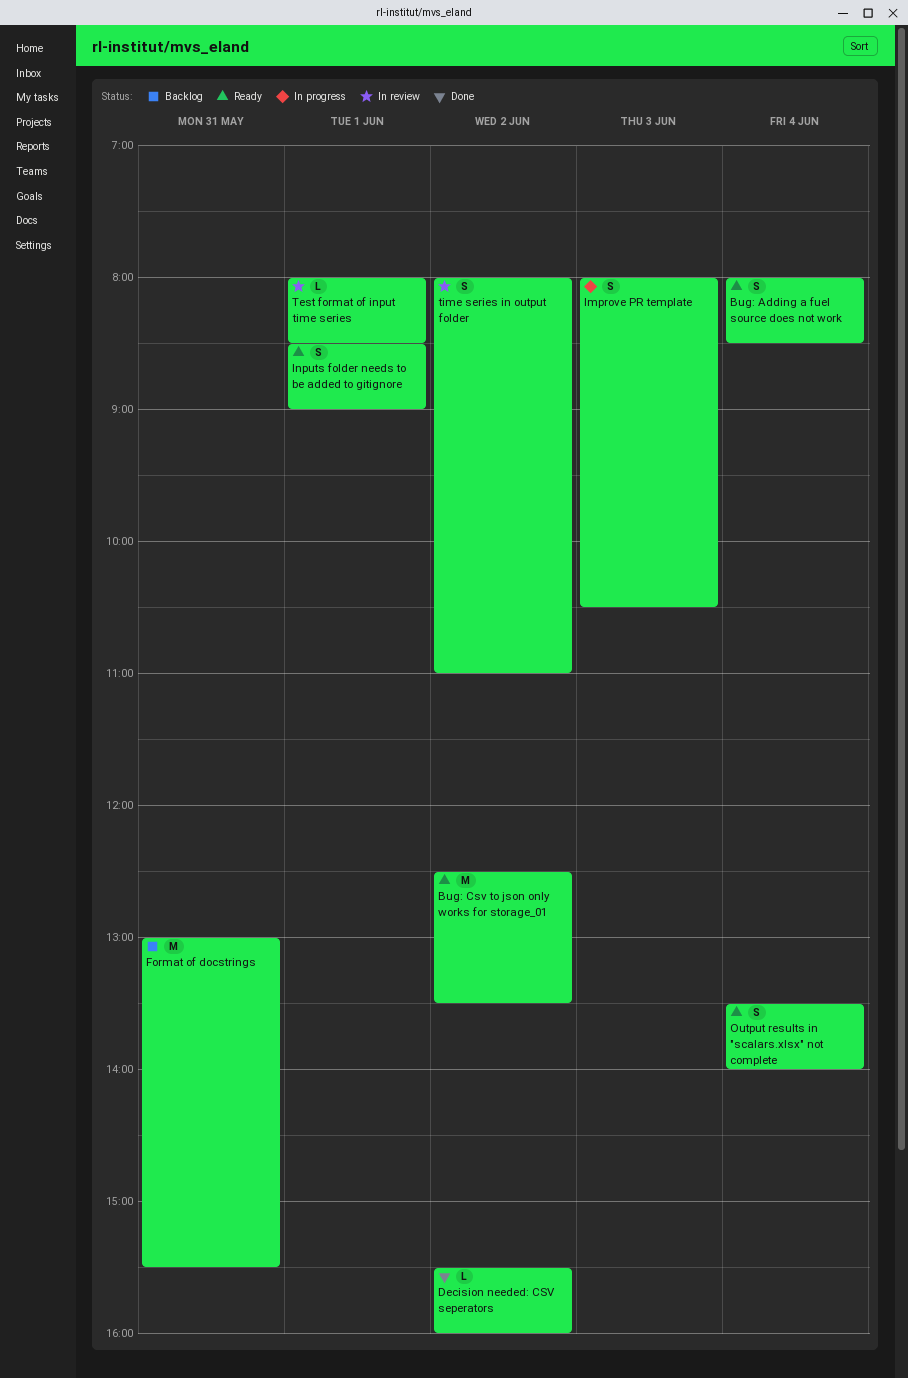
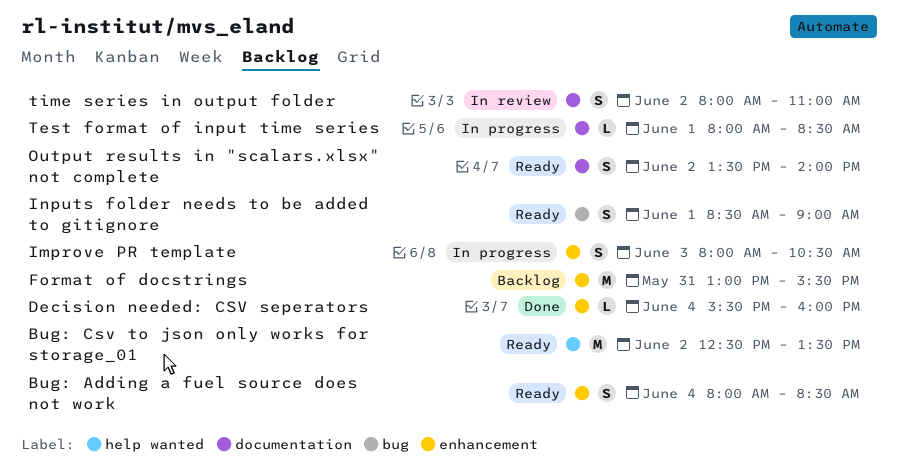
Decision needed: CSV seperators, day: Jun 2 -> Jun 4
Output results in "scalars.xlsx" not complete, day: Jun 4 -> Jun 2
Test format of input time series, status: In review -> In progress

